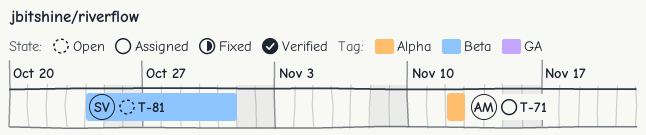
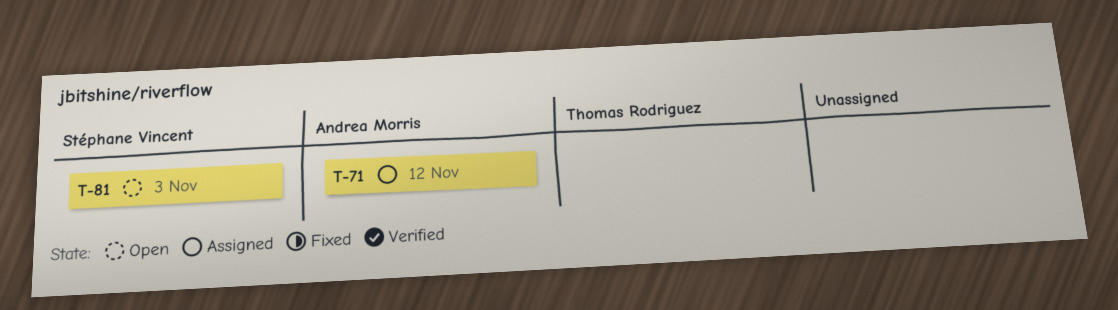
T-81, due: Oct 31 -> Nov 3

